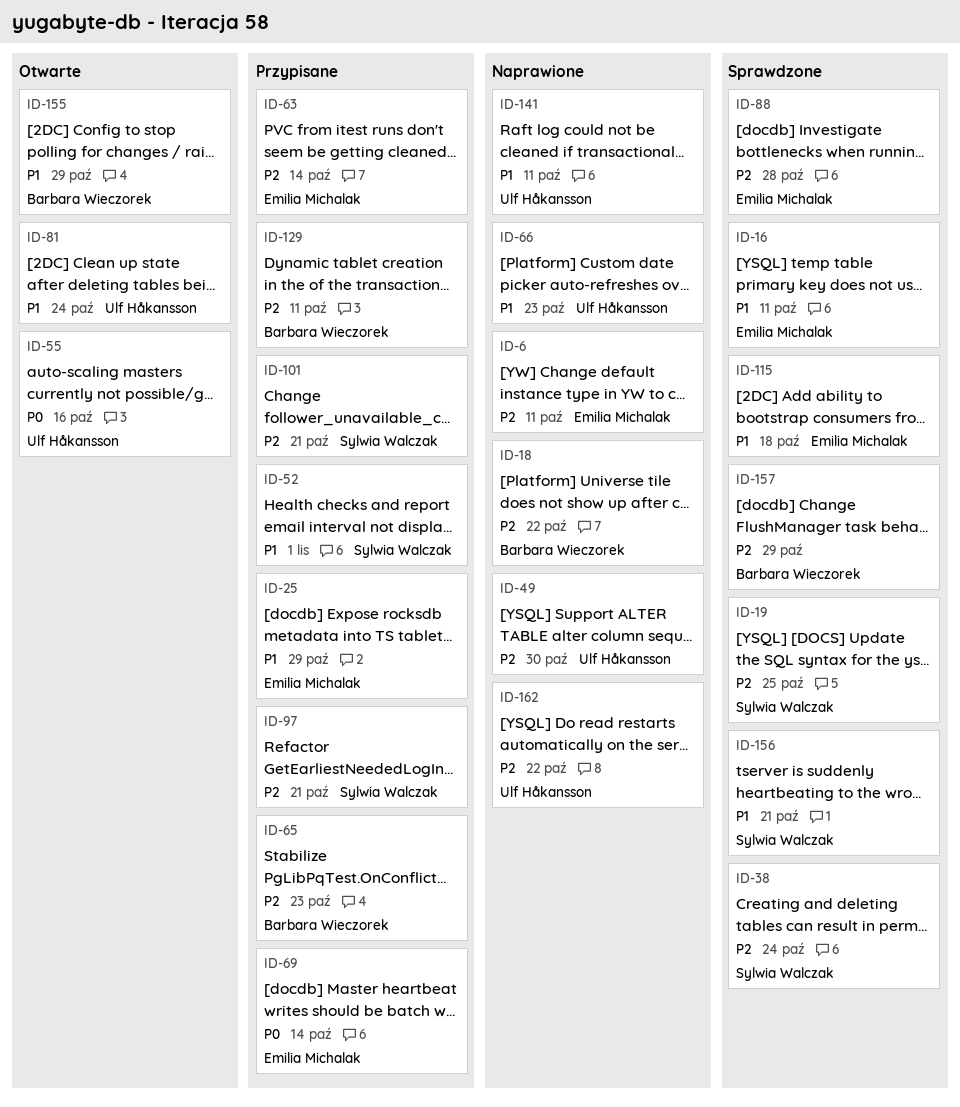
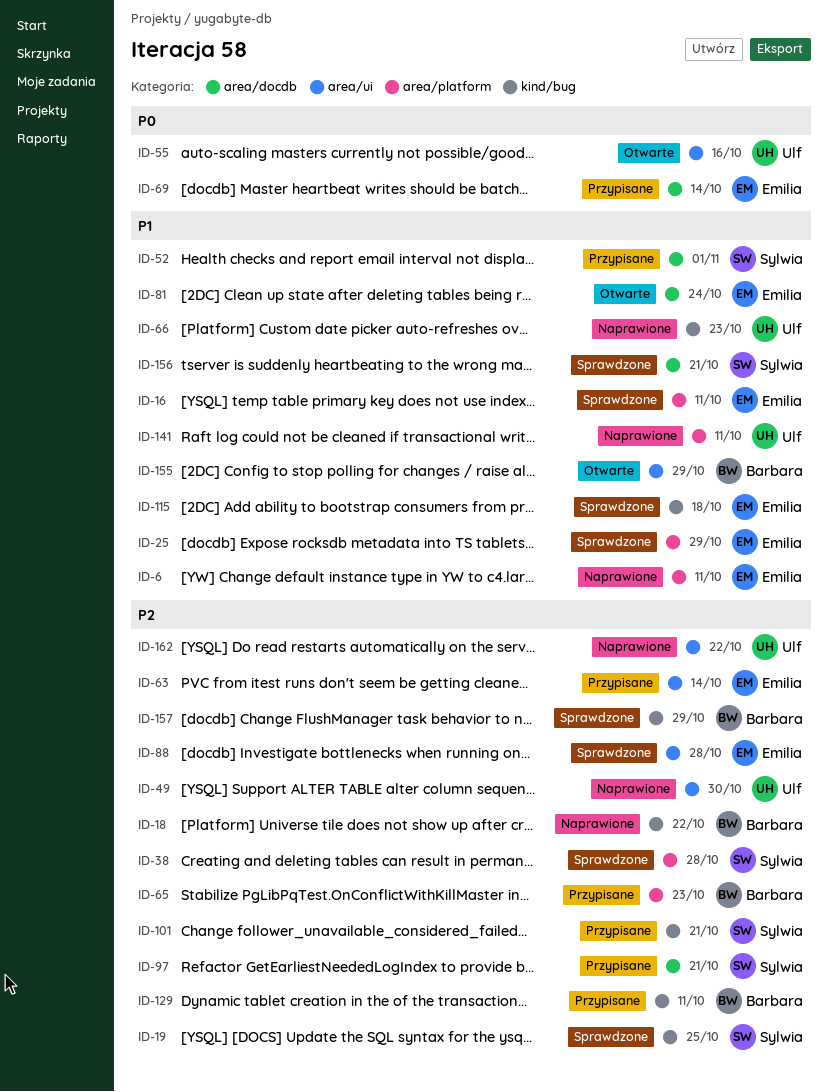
ID-6, priority: P2 -> P1
ID-25, status: Przypisane -> Sprawdzone
ID-38, due: Oct 24 -> Oct 28
ID-81, owner: Ulf Håkansson -> Emilia Michalak

